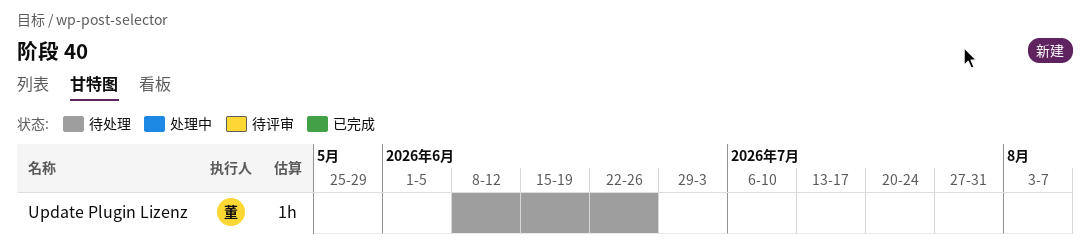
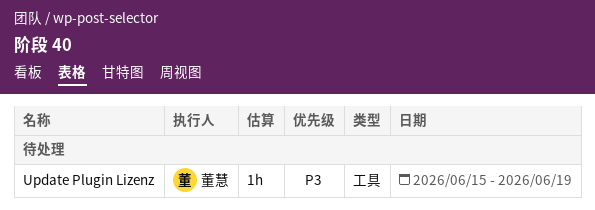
Update Plugin Lizenz, start: Jun 8 -> Jun 15
Update Plugin Lizenz, due: Jun 26 -> Jun 19

